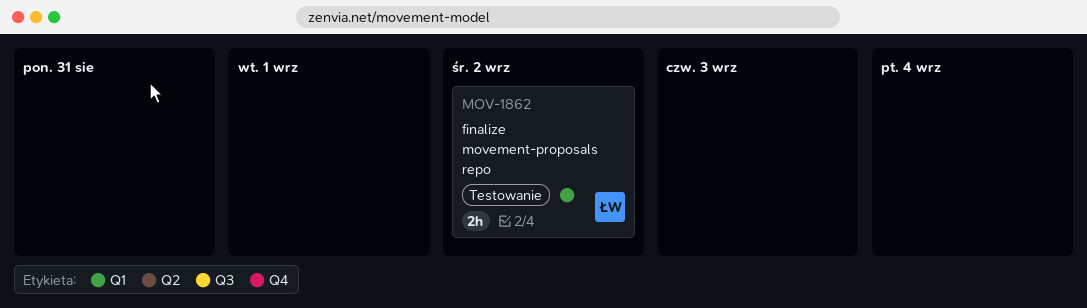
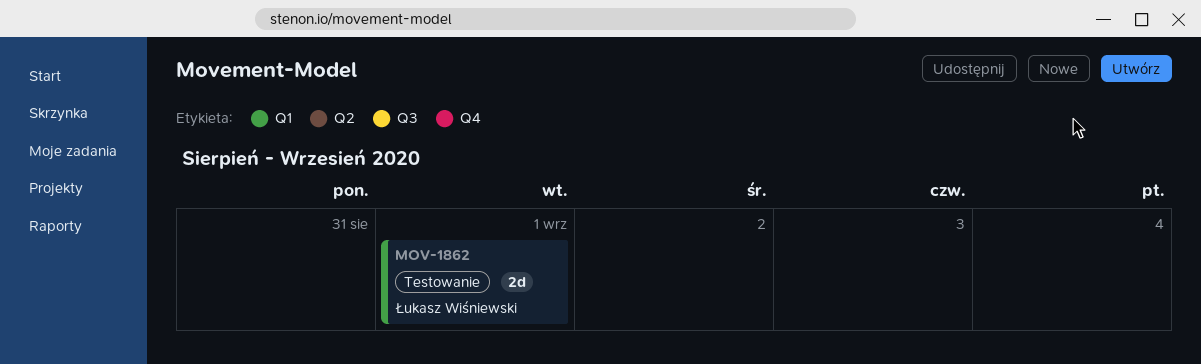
MOV-1862, estimate: 2h -> 2d
MOV-1862, due: Sep 2 -> Sep 1

